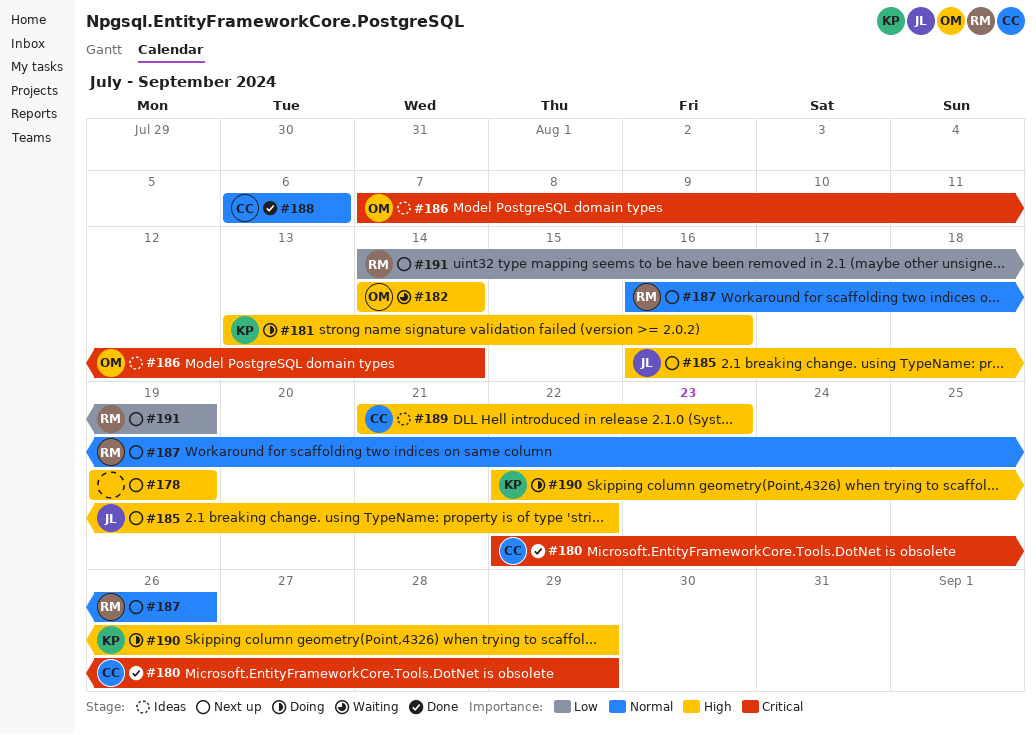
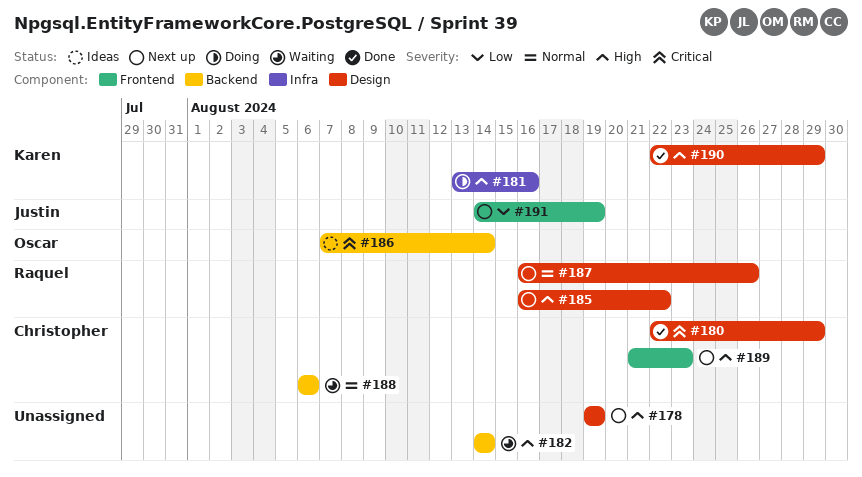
#182, owner: Oscar -> none
#185, owner: Justin -> Raquel
#188, status: Done -> Waiting
#189, status: Ideas -> Next up
#190, status: Doing -> Done
#191, owner: Raquel -> Justin

